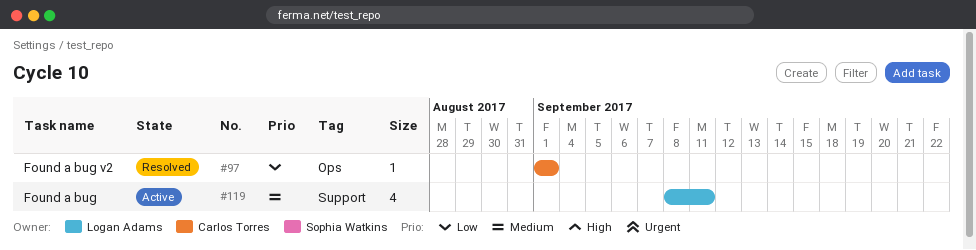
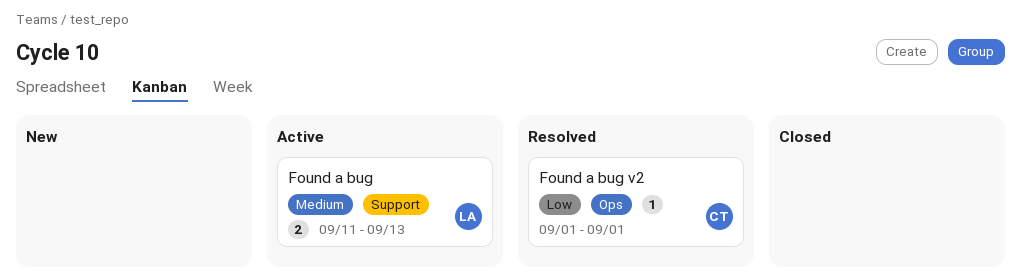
Found a bug, estimate: 4 -> 2
Found a bug, start: Sep 8 -> Sep 11
Found a bug, due: Sep 11 -> Sep 13

